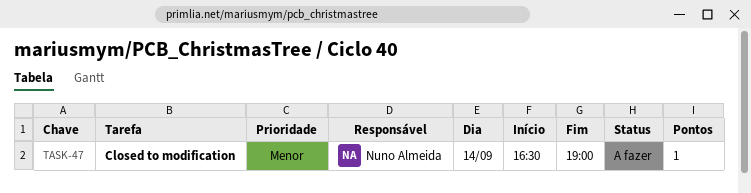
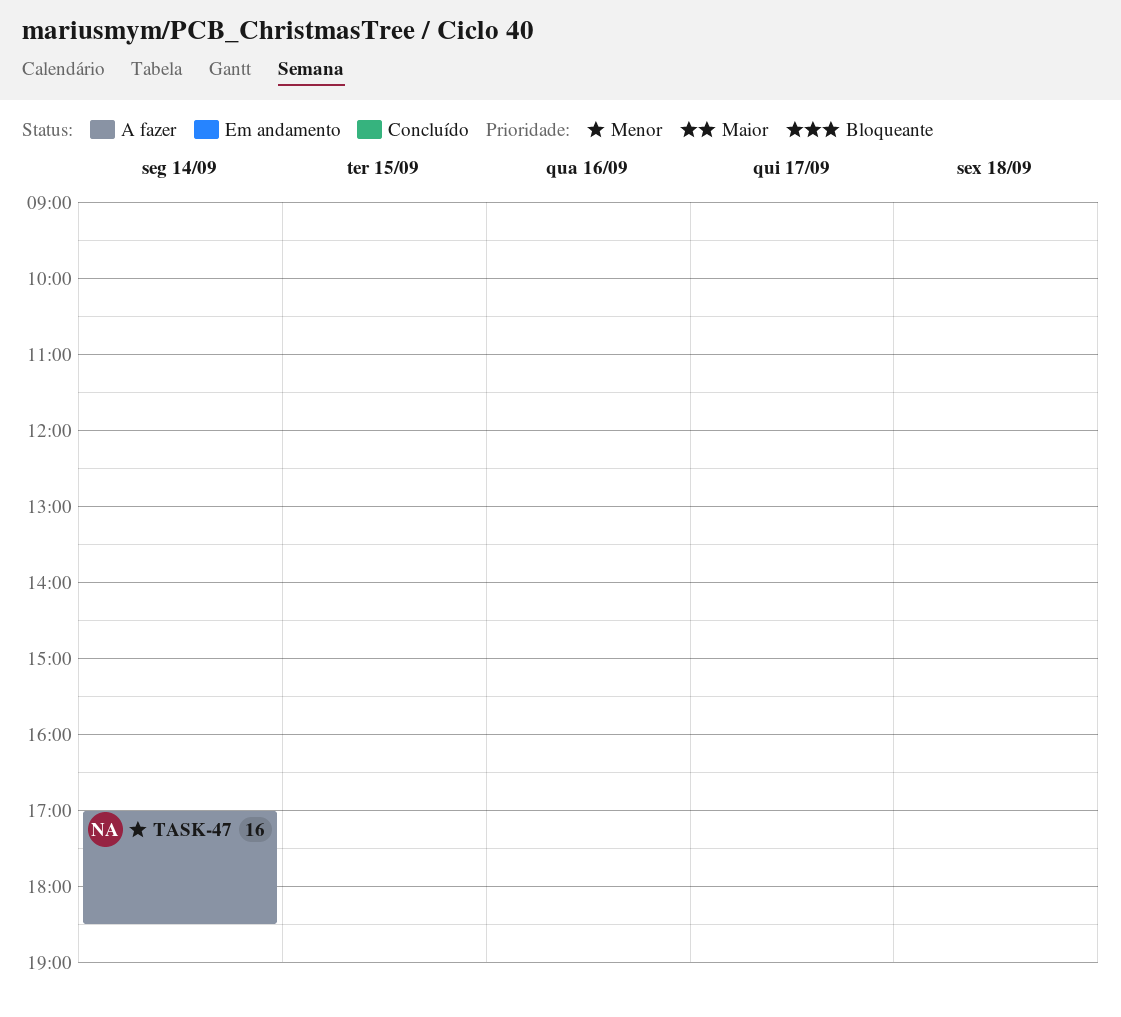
TASK-47, estimate: 1 -> 16
TASK-47, begins: 16:30 -> 17:00
TASK-47, ends: 19:00 -> 18:30

